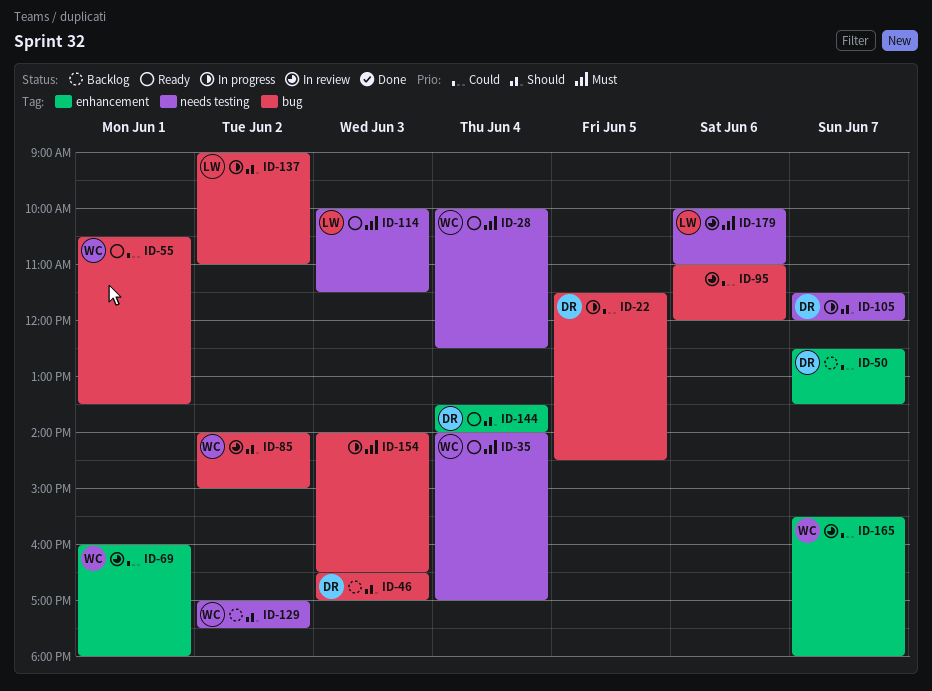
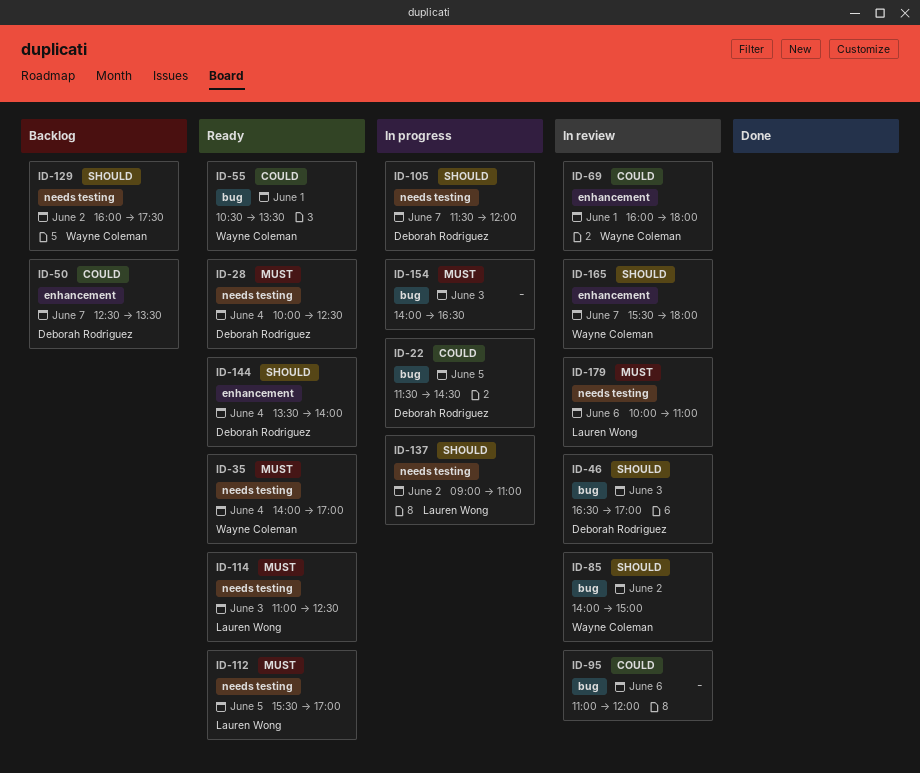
ID-28, owner: Wayne Coleman -> Deborah Rodriguez
ID-46, status: Backlog -> In review
ID-112: none -> present
ID-114, begins: 10:00 -> 11:00
ID-114, ends: 11:30 -> 12:30
ID-129, begins: 17:00 -> 16:00
ID-137, label: bug -> needs testing
ID-165, priority: Could -> Should

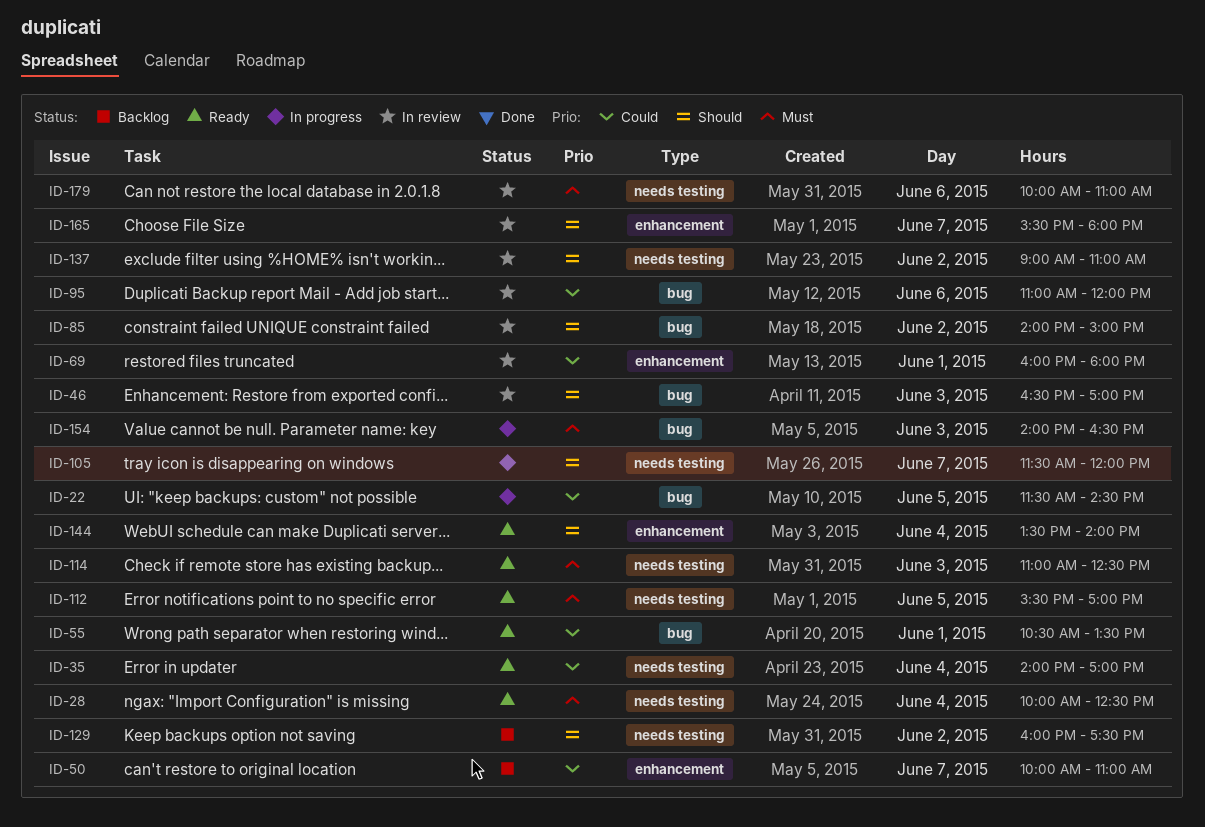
ID-35, priority: Must -> Could
ID-50, begins: 12:30 -> 10:00
ID-50, ends: 13:30 -> 11:00
ID-137, status: In progress -> In review

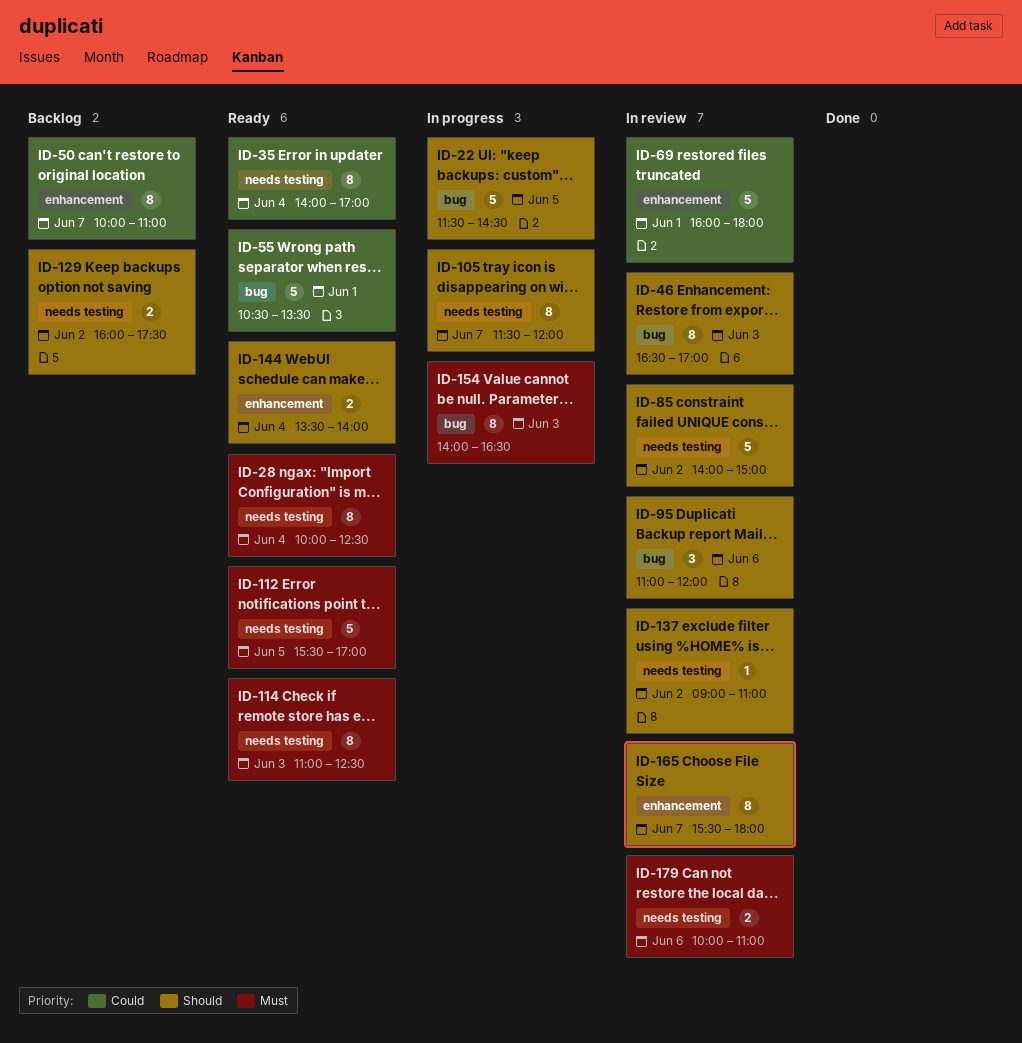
ID-22, priority: Could -> Should
ID-85, label: bug -> needs testing
ID-95, priority: Could -> Should

